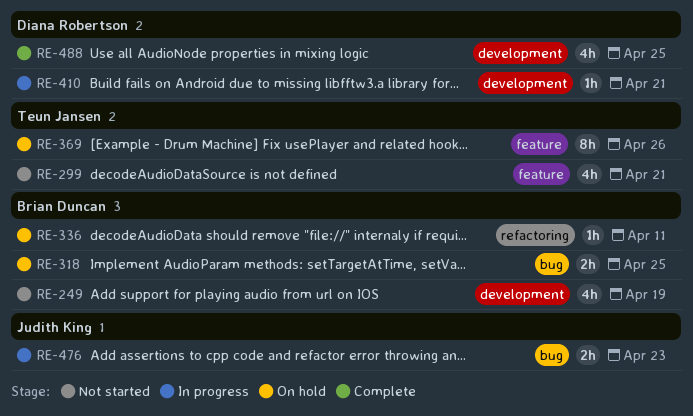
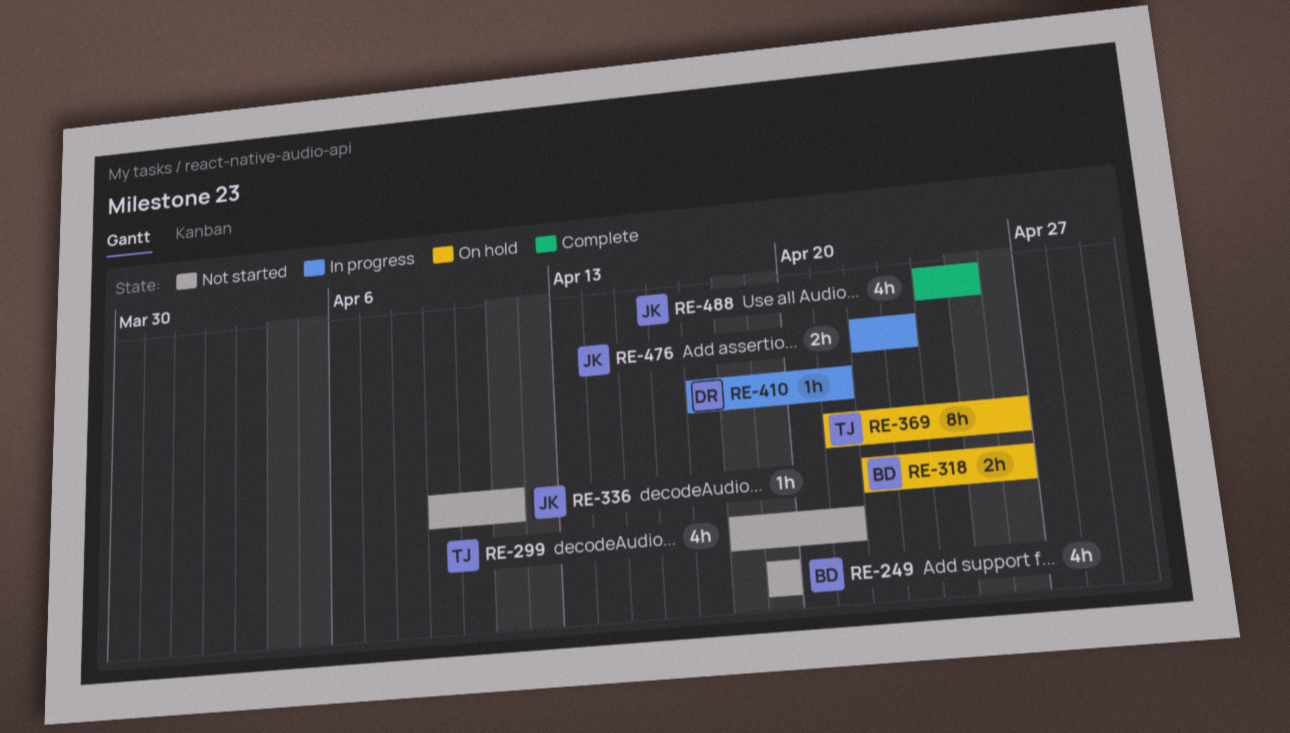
RE-318, due: Apr 25 -> Apr 26
RE-336, status: On hold -> Not started
RE-336, owner: Brian Duncan -> Judith King
RE-488, owner: Diana Robertson -> Judith King

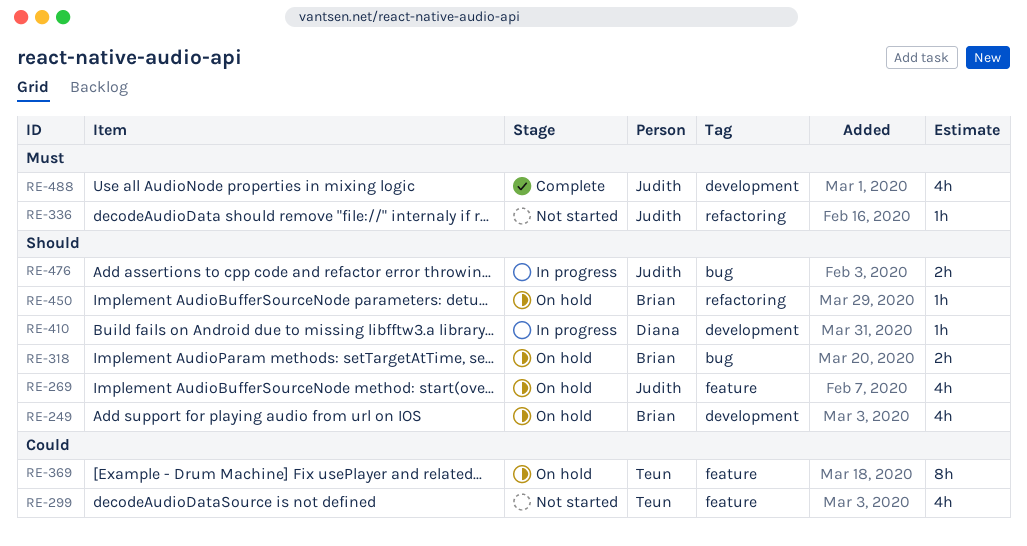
RE-249, status: Not started -> On hold
RE-269: none -> present
RE-450: none -> present

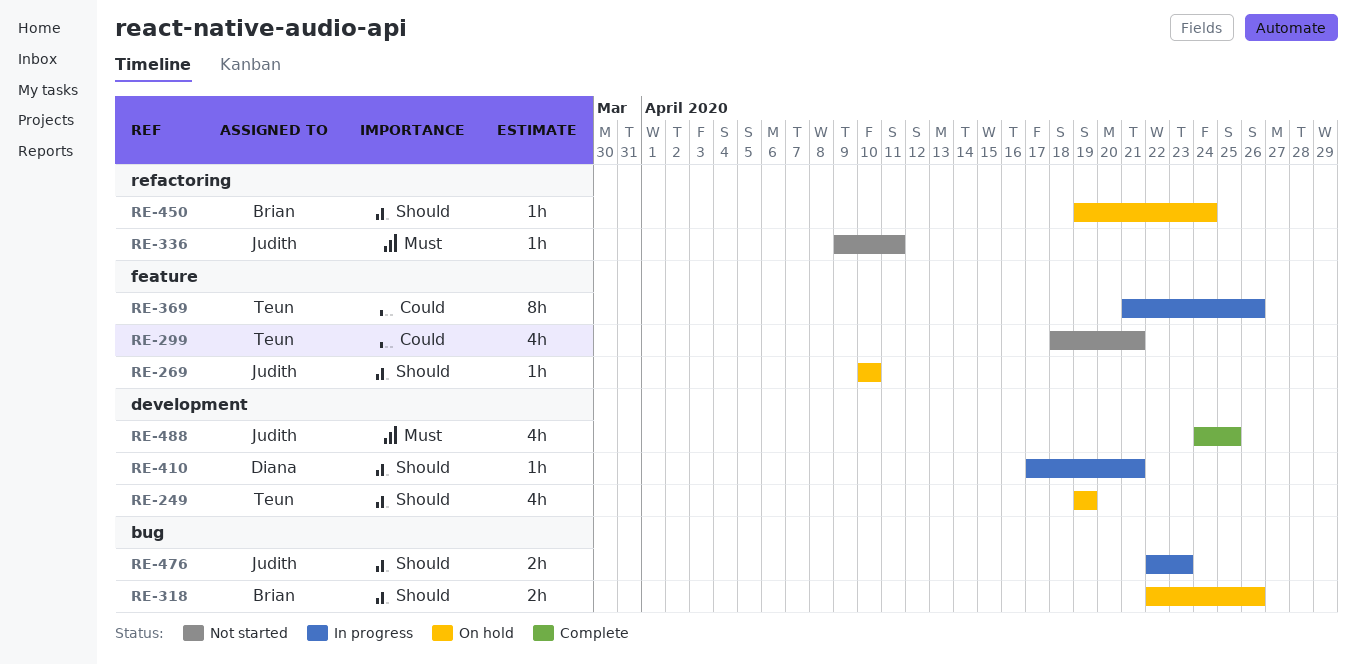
RE-249, owner: Brian -> Teun
RE-269, estimate: 4h -> 1h
RE-369, status: On hold -> In progress

